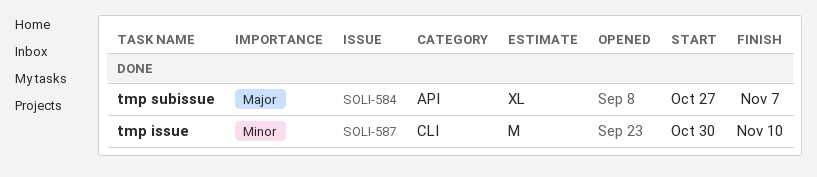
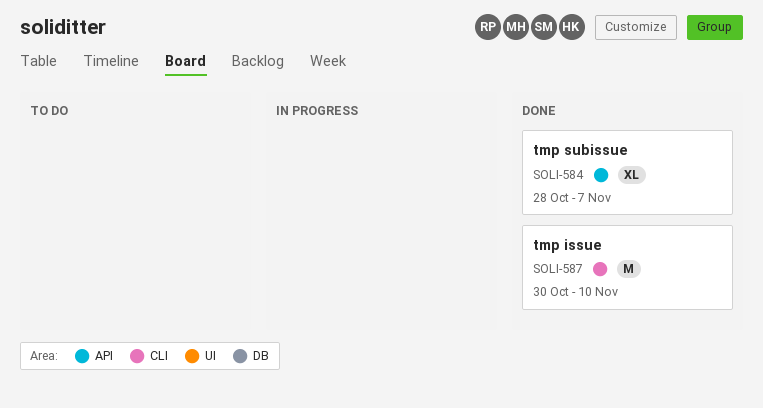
SOLI-584, start: Oct 27 -> Oct 28

